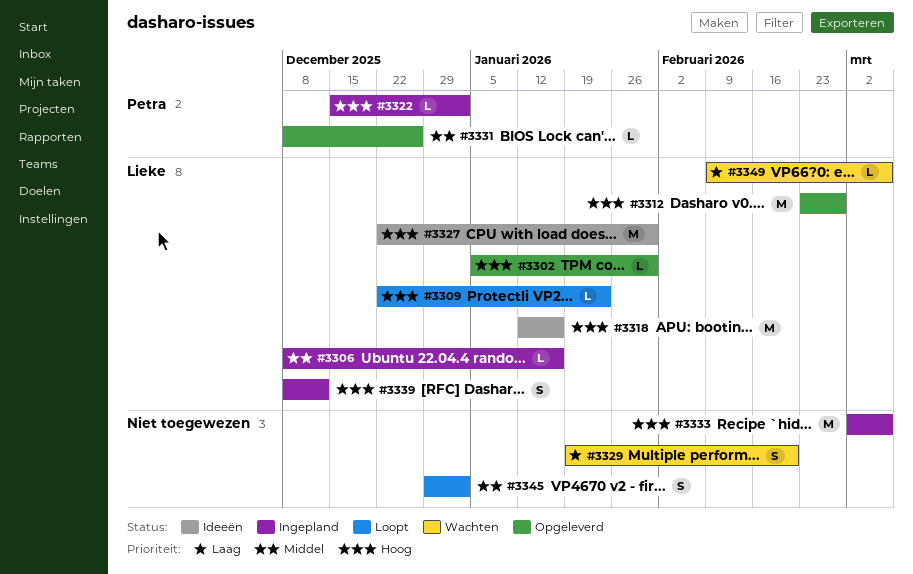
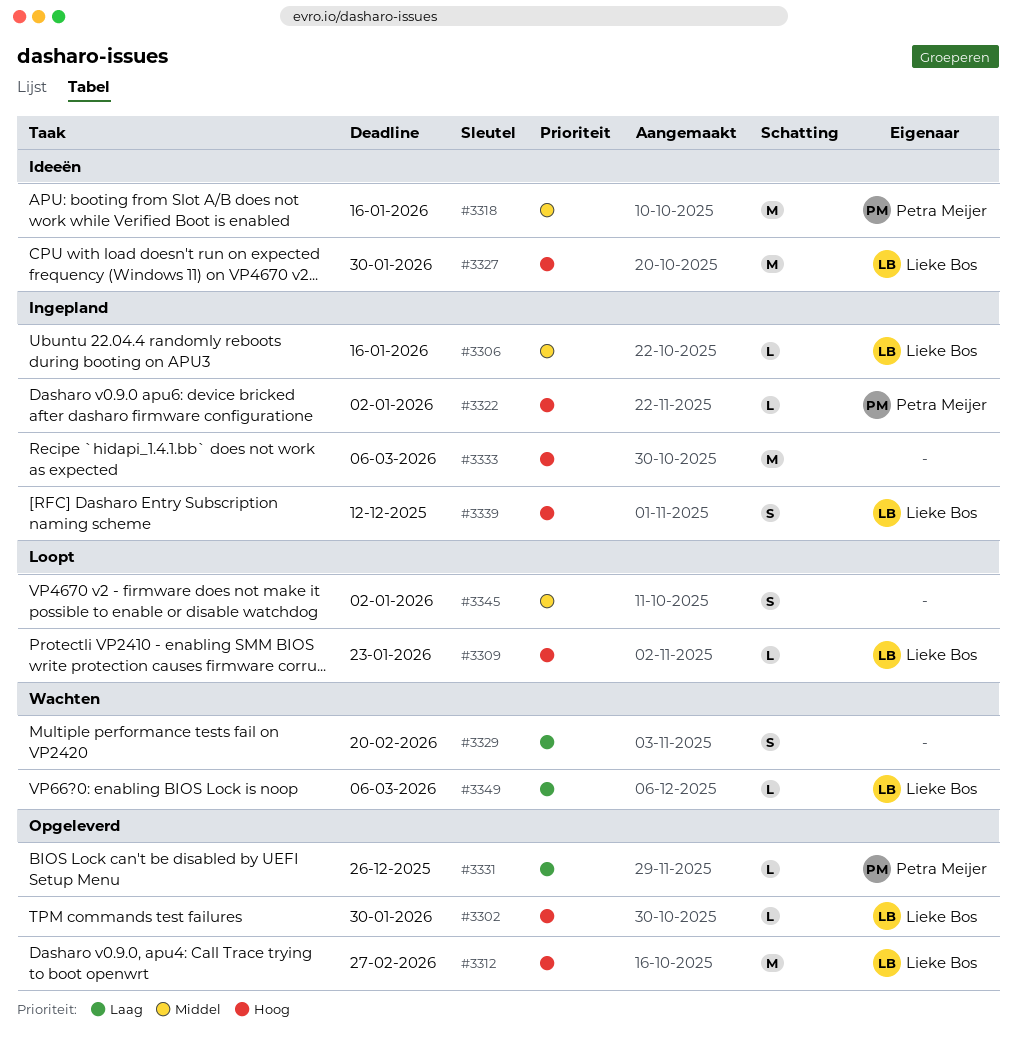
#3318, owner: Lieke Bos -> Petra Meijer
#3318, priority: Hoog -> Middel
#3331, priority: Middel -> Laag

